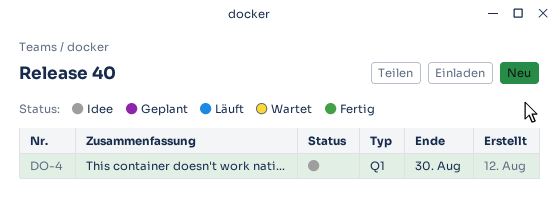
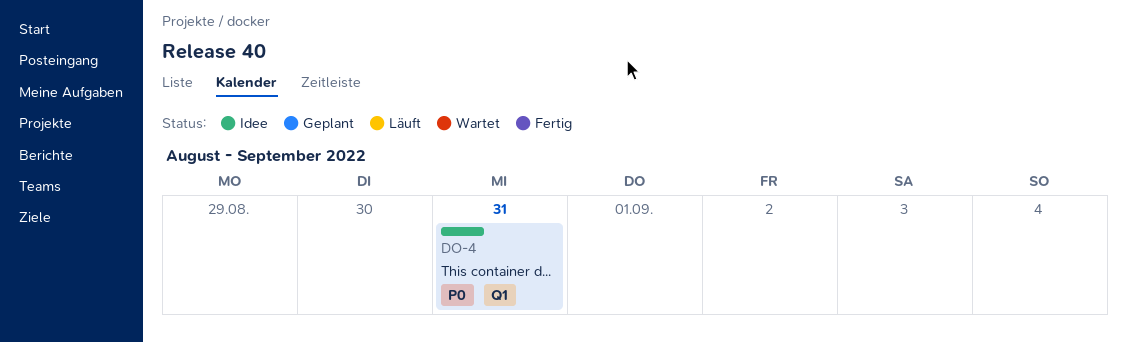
DO-4, due: Aug 30 -> Aug 31

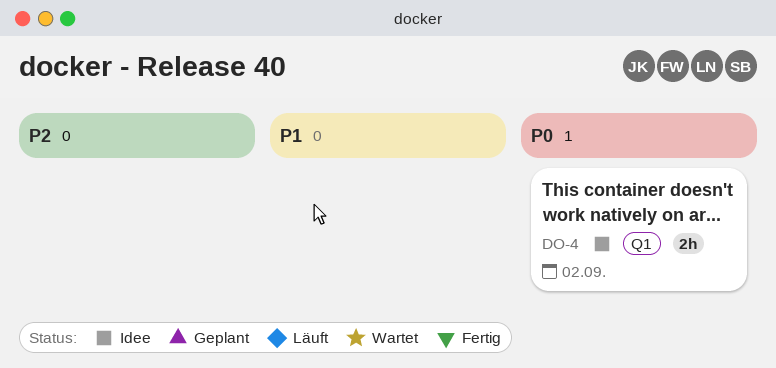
DO-4, due: Aug 31 -> Sep 2

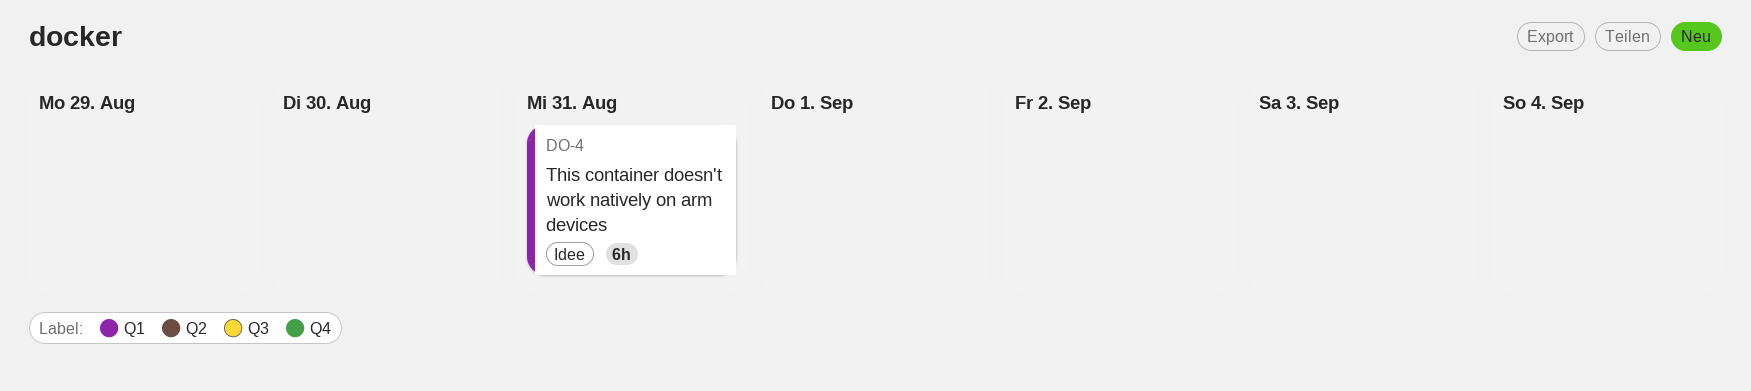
DO-4, estimate: 2h -> 6h
DO-4, due: Sep 2 -> Aug 31

